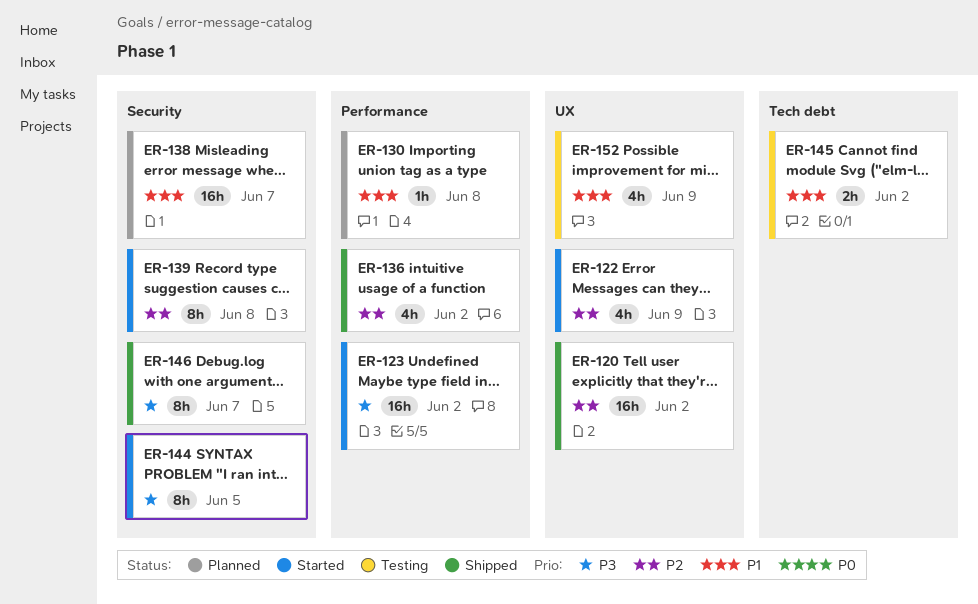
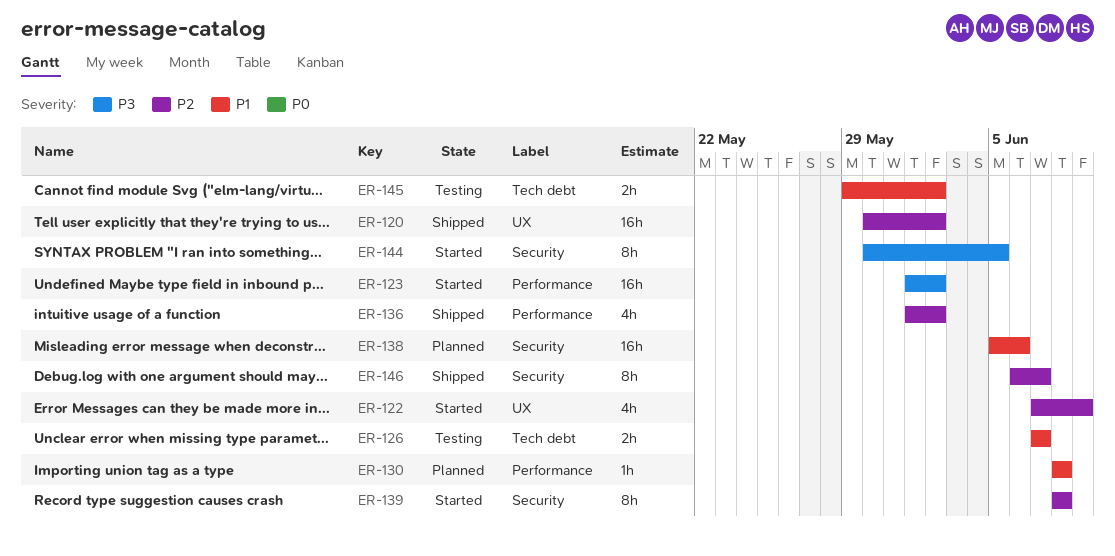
ER-126: none -> present
ER-138, due: Jun 7 -> Jun 6
ER-146, priority: P3 -> P2
ER-152: present -> none

